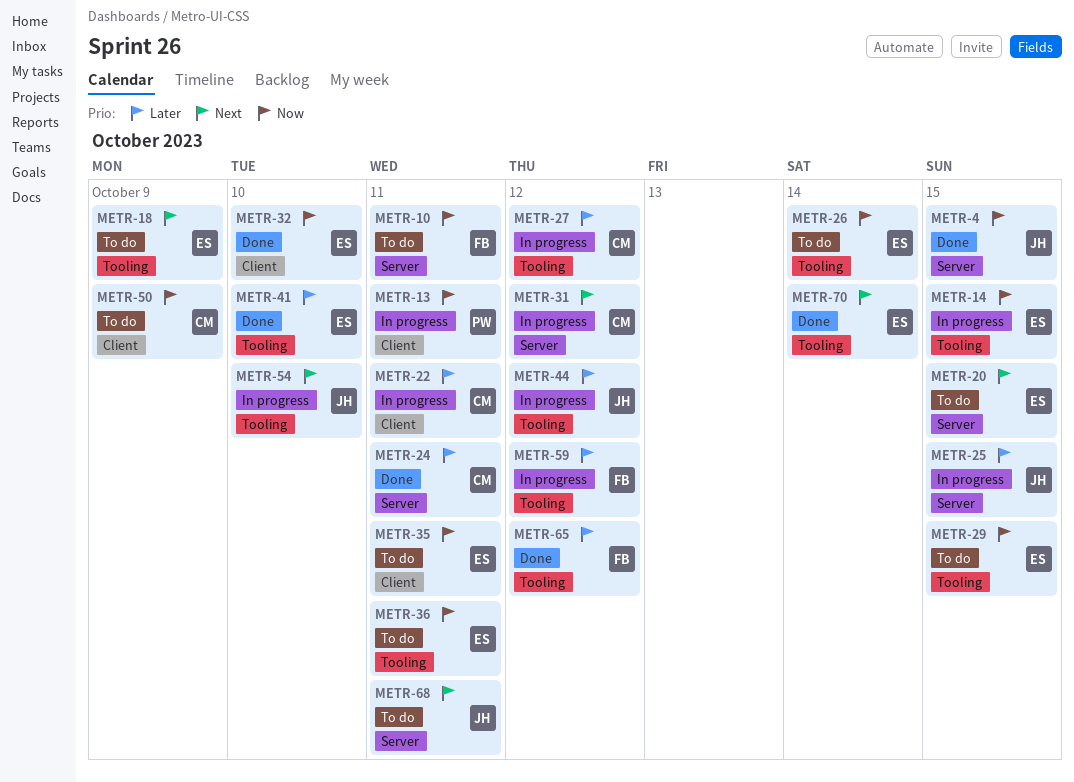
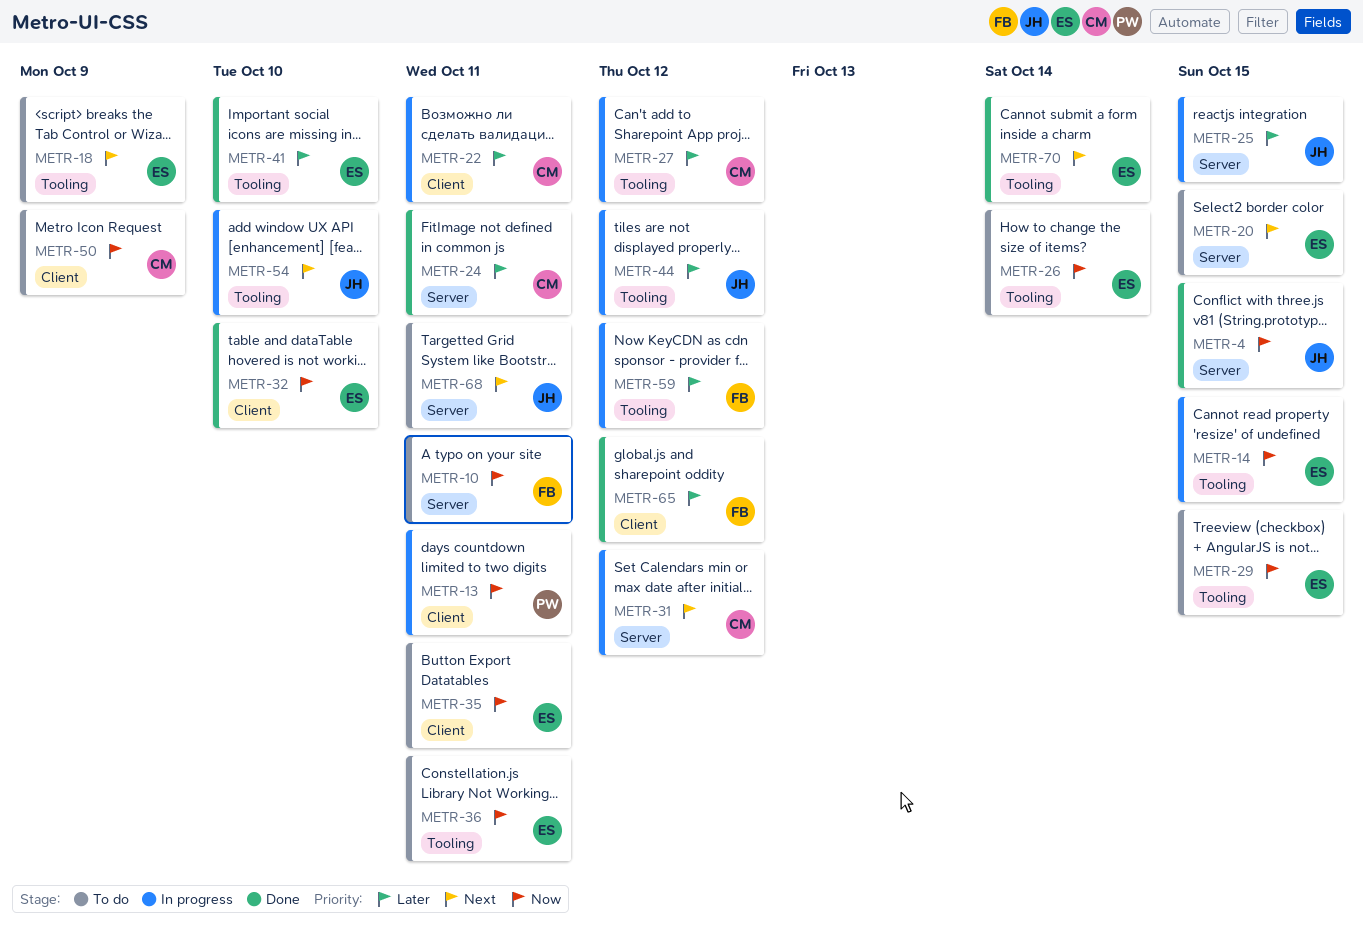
METR-65, label: Tooling -> Client

